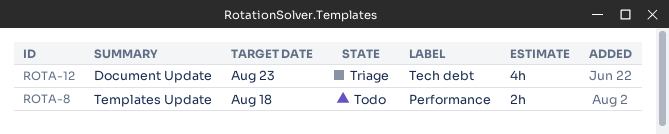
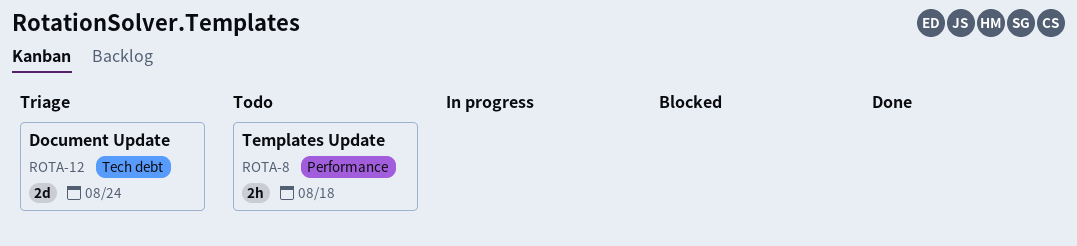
ROTA-12, estimate: 4h -> 2d
ROTA-12, due: Aug 23 -> Aug 24

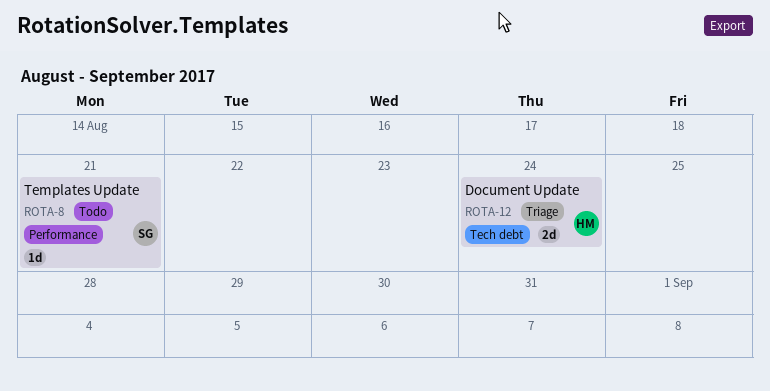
ROTA-8, estimate: 2h -> 1d
ROTA-8, due: Aug 18 -> Aug 21

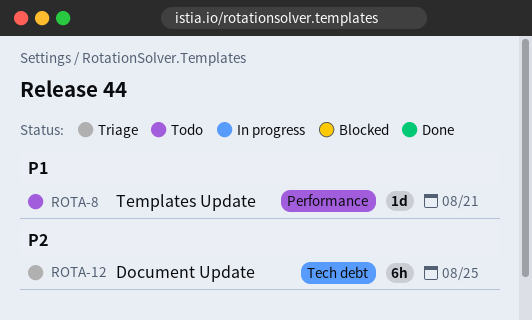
ROTA-12, estimate: 2d -> 6h
ROTA-12, due: Aug 24 -> Aug 25

